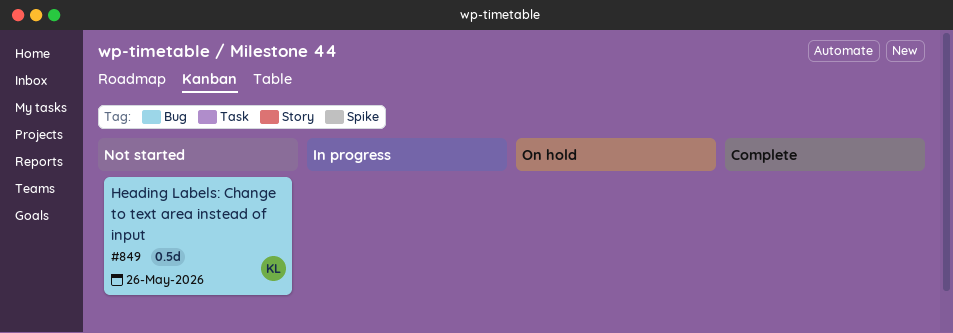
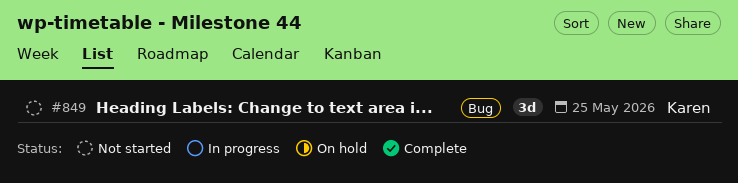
#849, estimate: 0.5d -> 3d
#849, due: May 26 -> May 25

